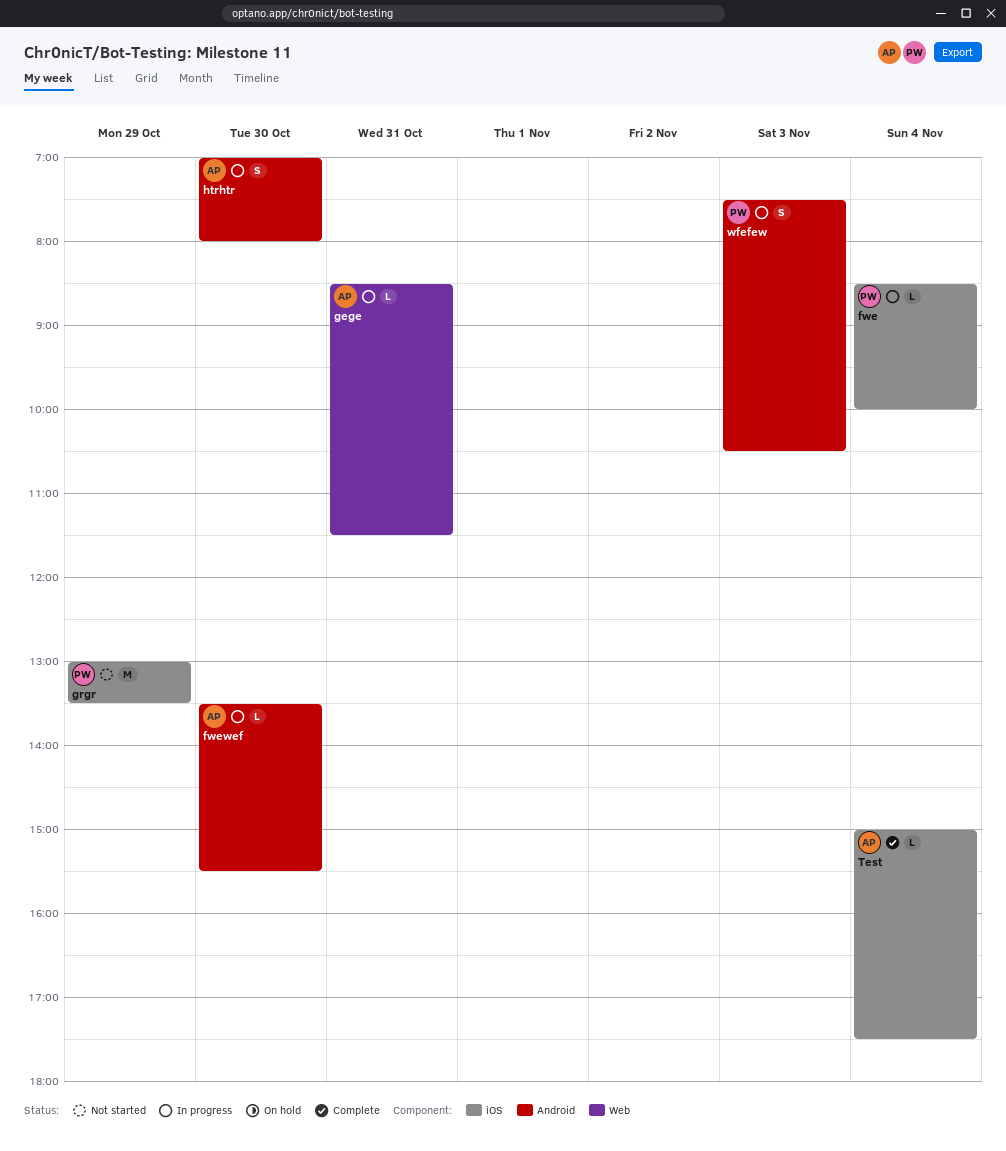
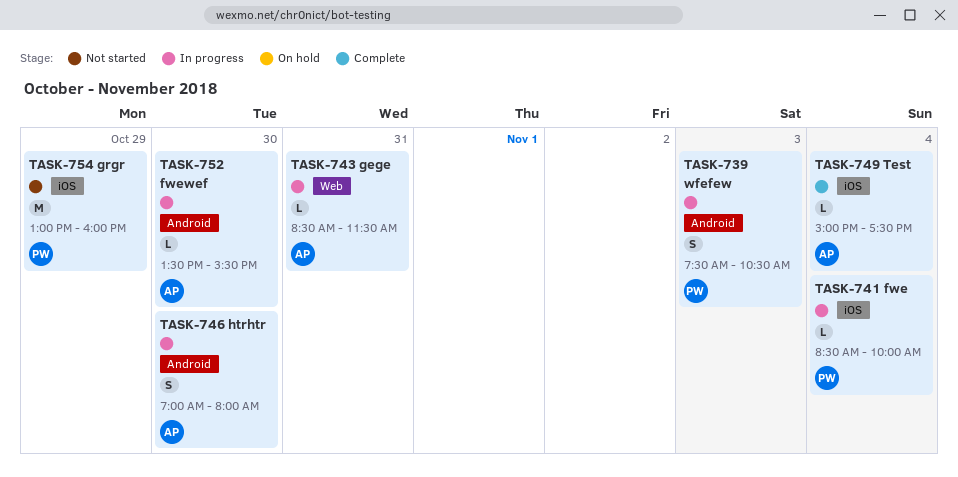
grgr, ends: 13:30 -> 16:00

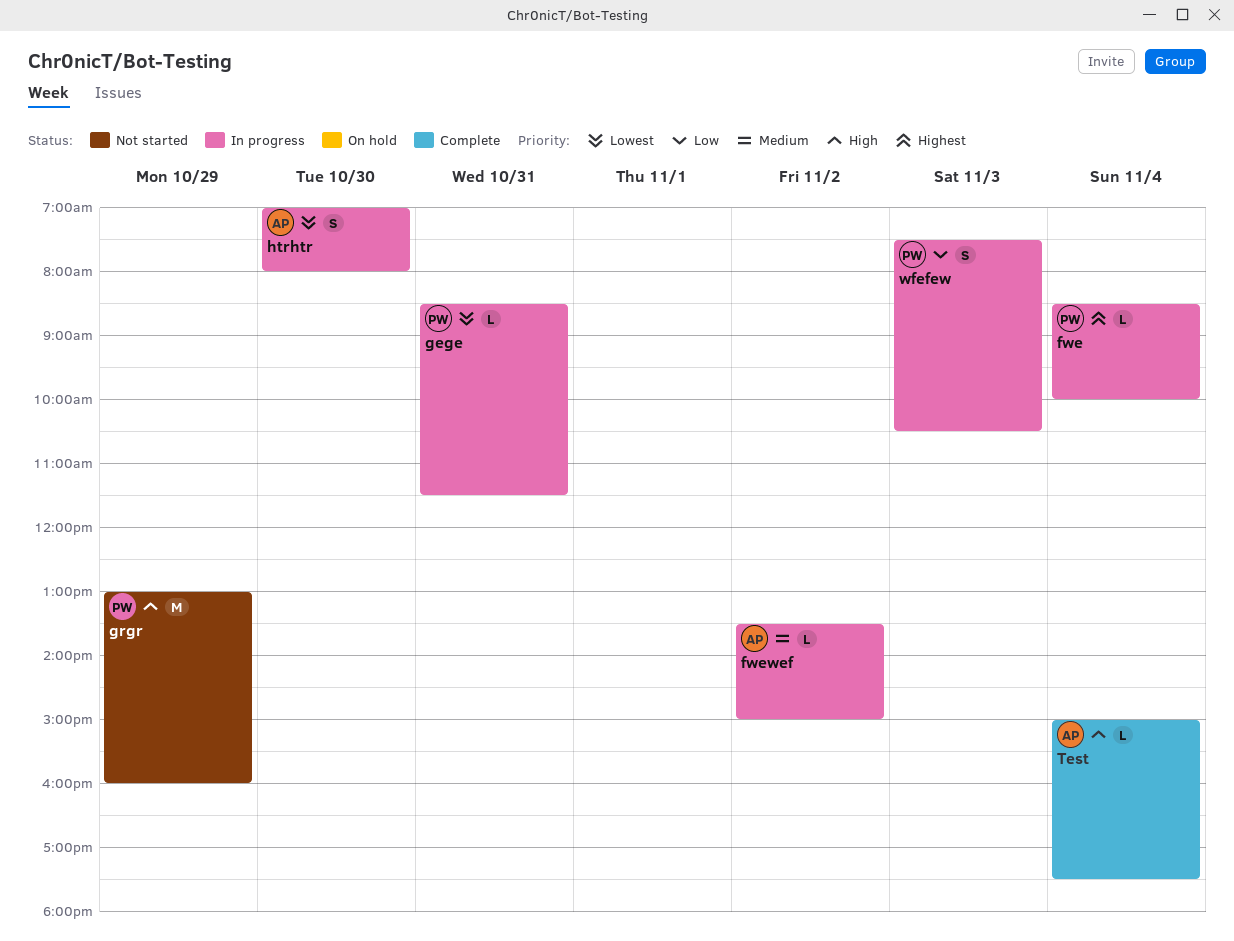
fwewef, day: Oct 30 -> Nov 2
fwewef, ends: 15:30 -> 15:00
gege, owner: AP -> PW

